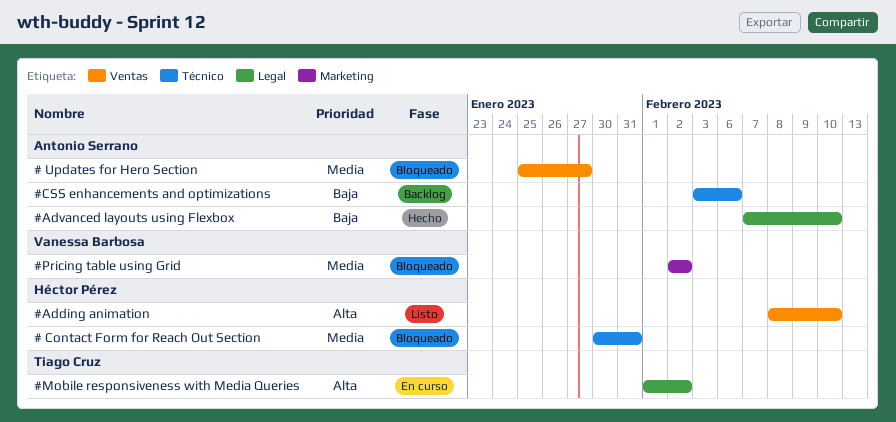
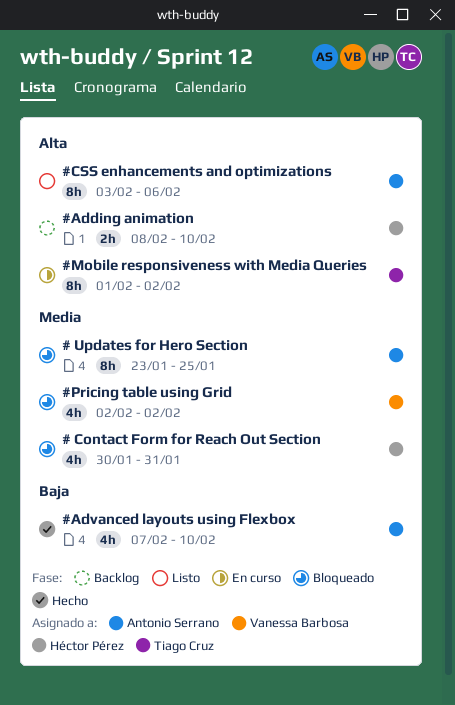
# Updates for Hero Section, start: Jan 25 -> Jan 23
# Updates for Hero Section, due: Jan 27 -> Jan 25
#Adding animation, status: Listo -> Backlog
#CSS enhancements and optimizations, status: Backlog -> Listo
#CSS enhancements and optimizations, priority: Baja -> Alta

